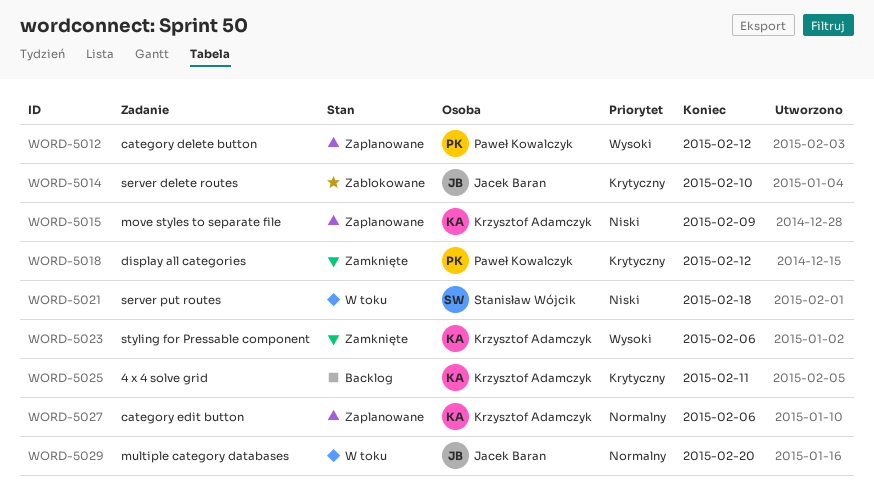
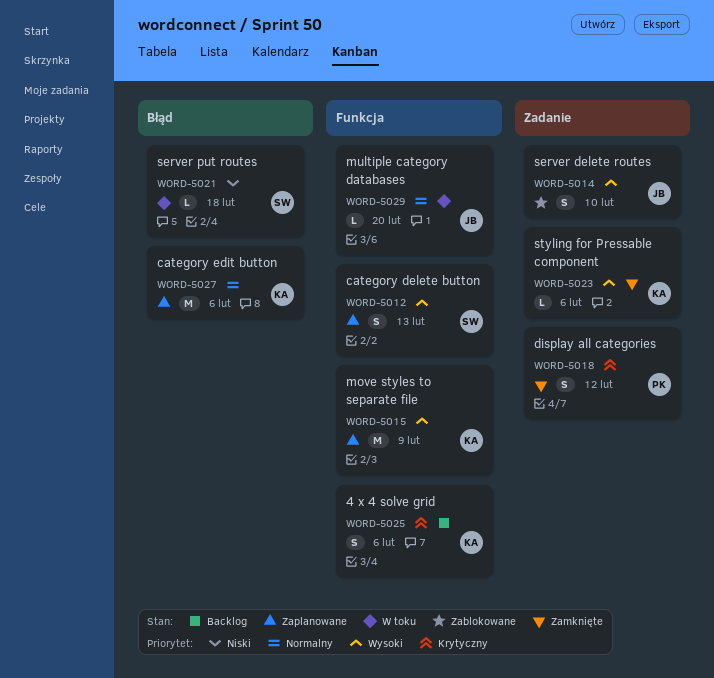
WORD-5012, owner: Paweł Kowalczyk -> Stanisław Wójcik
WORD-5012, due: Feb 12 -> Feb 13
WORD-5014, priority: Krytyczny -> Wysoki
WORD-5015, priority: Niski -> Wysoki
WORD-5025, due: Feb 11 -> Feb 6

